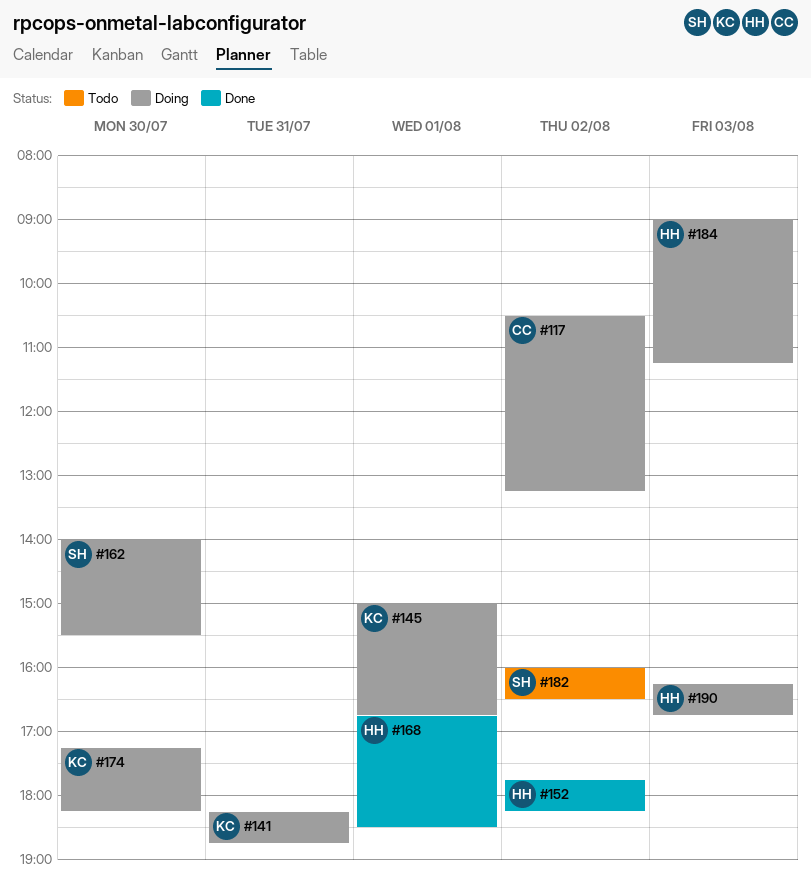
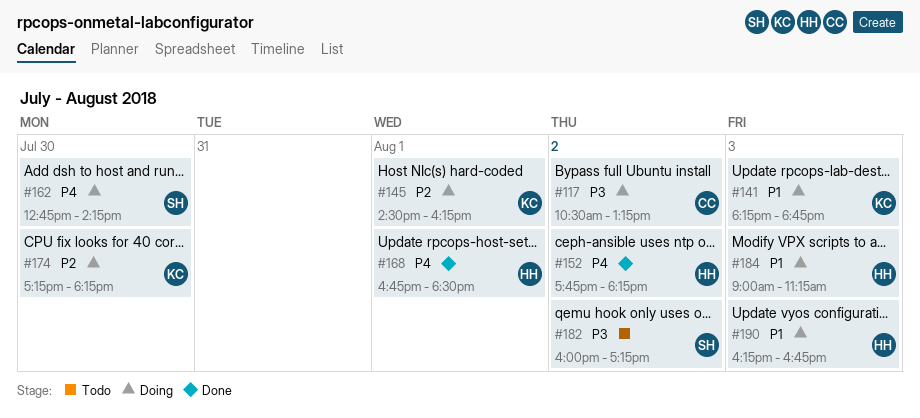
#141, day: Jul 31 -> Aug 3
#145, begins: 15:00 -> 14:30
#145, ends: 16:45 -> 16:15
#162, begins: 14:00 -> 12:45
#162, ends: 15:30 -> 14:15
#182, ends: 16:30 -> 17:15

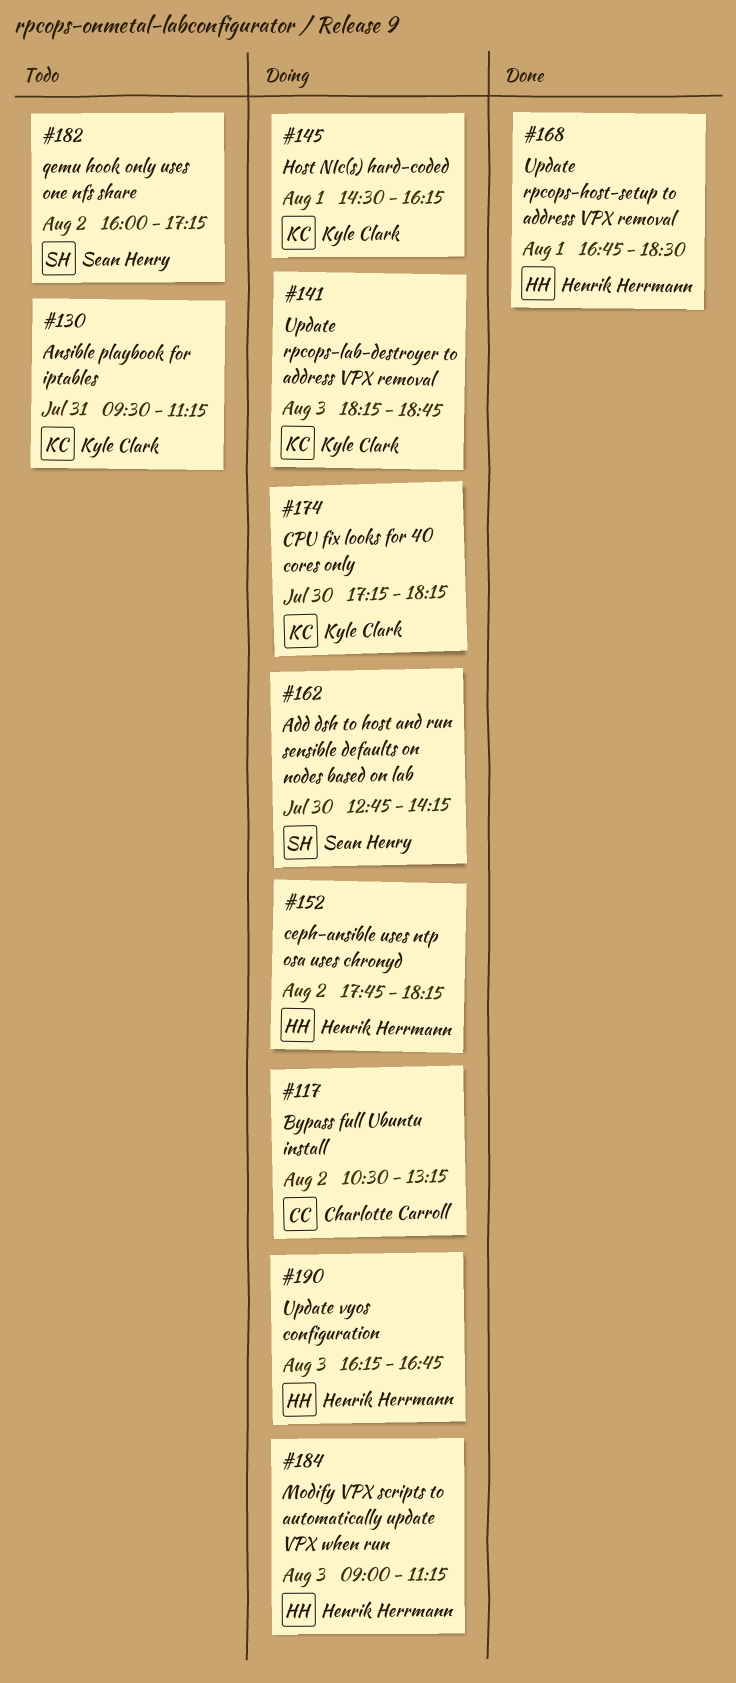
#130: none -> present
#152, status: Done -> Doing

